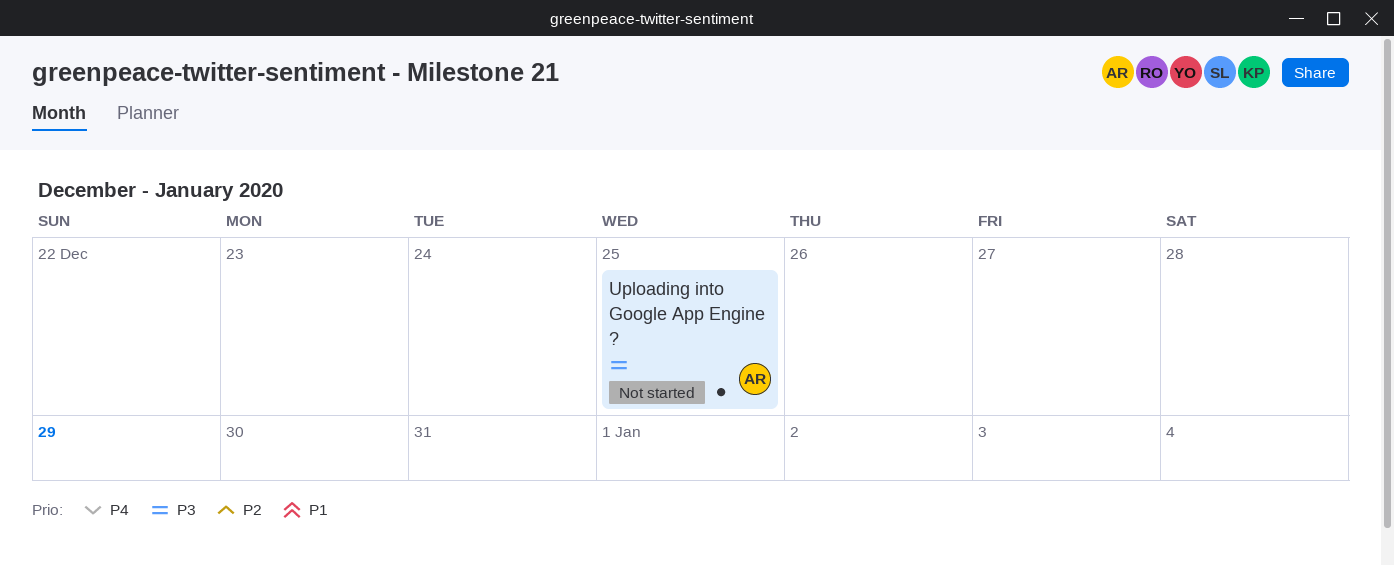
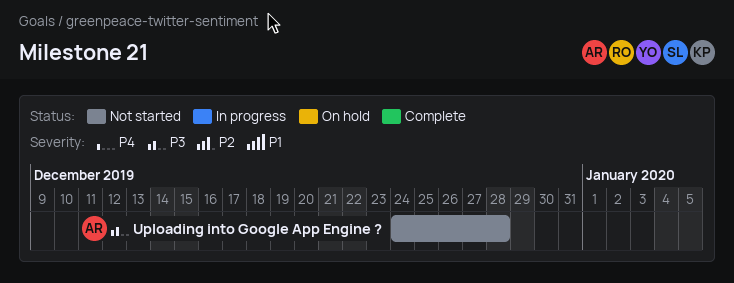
Uploading into Google App Engine ?, due: Dec 25 -> Dec 28

